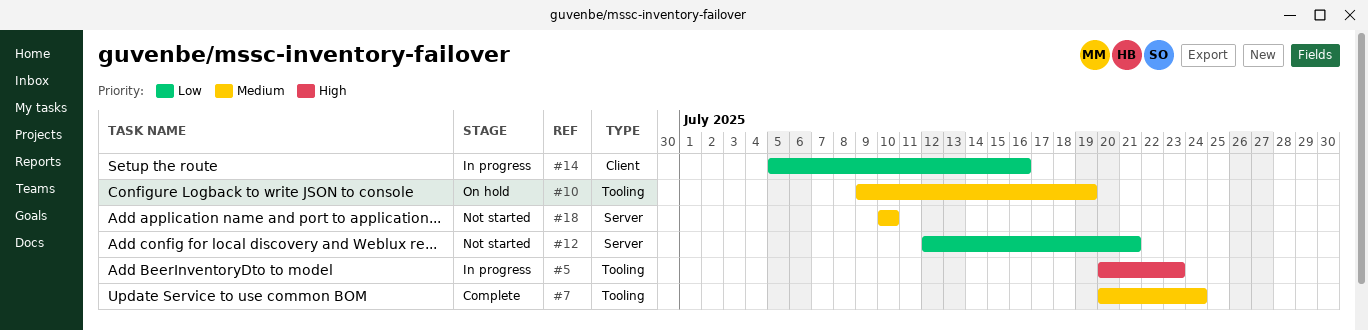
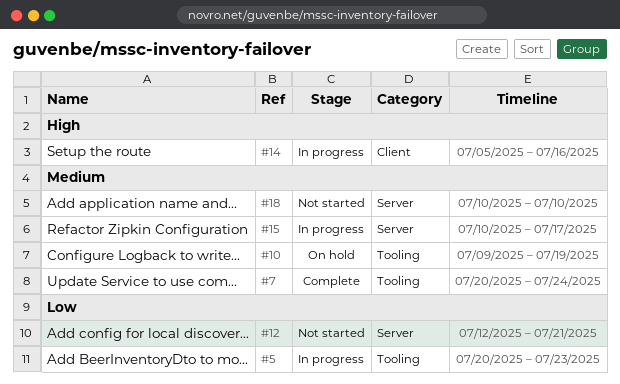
#5, priority: High -> Low
#14, priority: Low -> High
#15: none -> present

